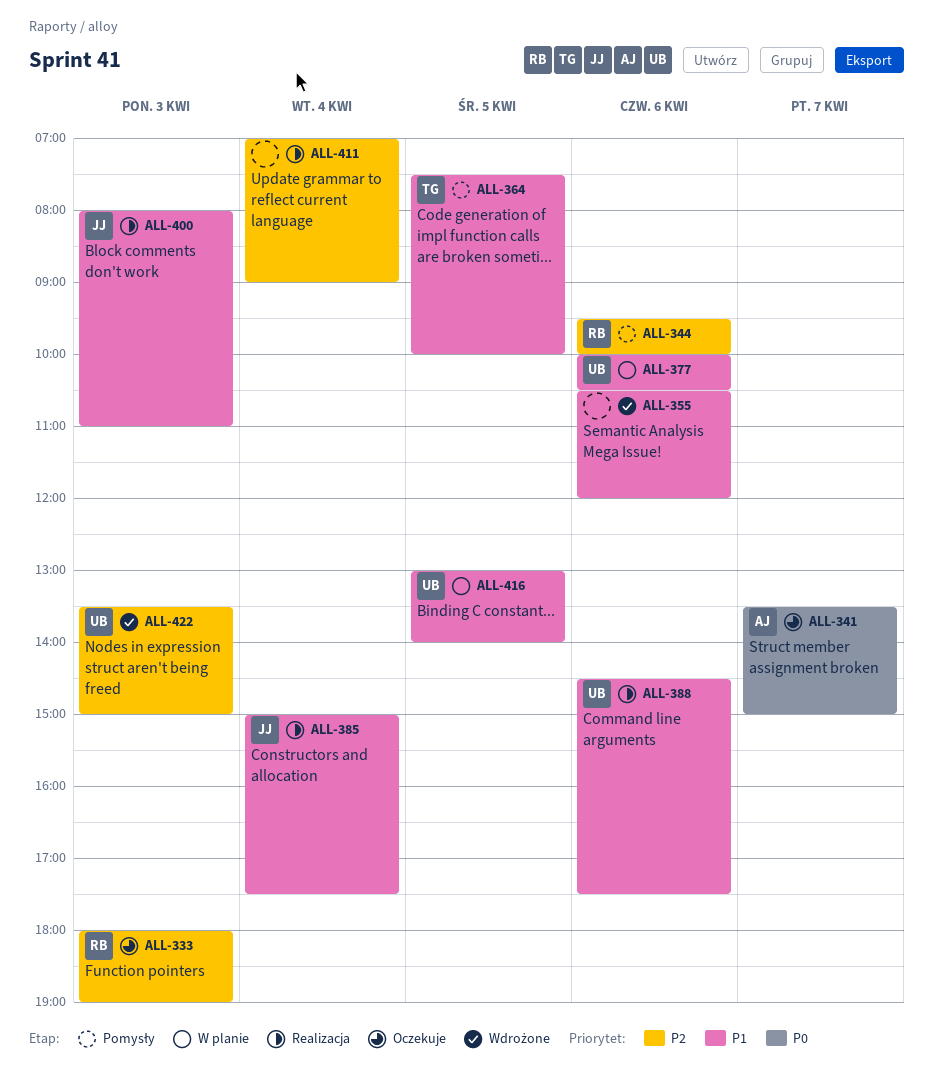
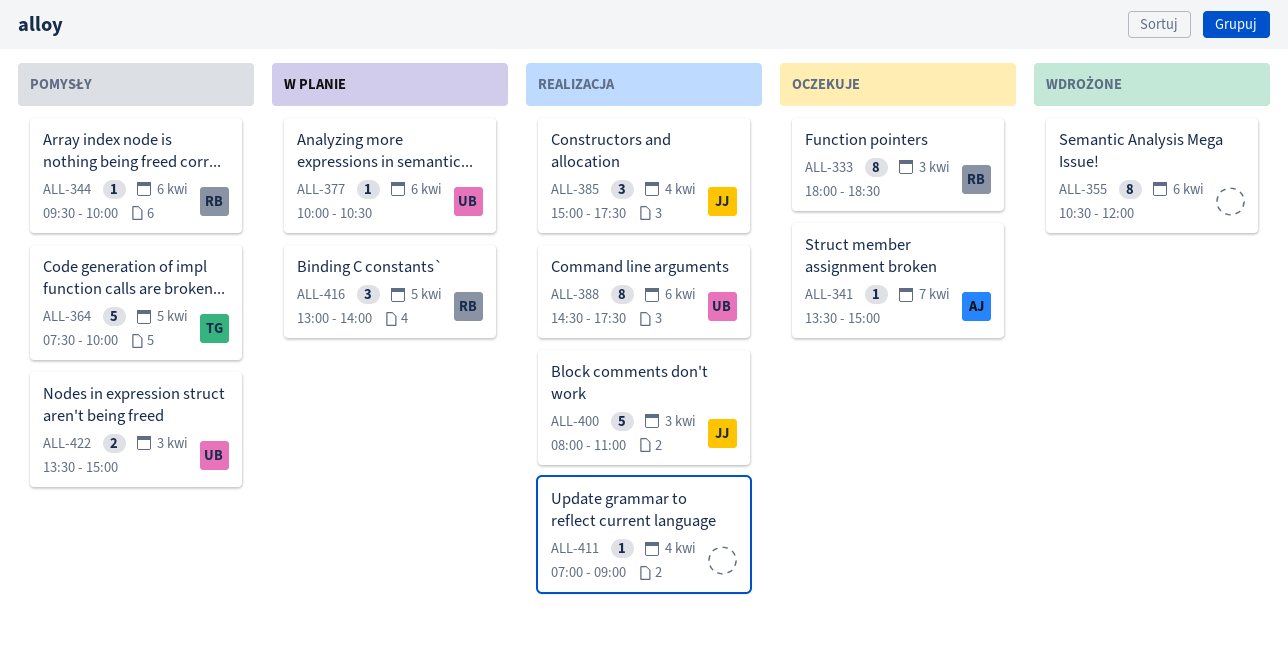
ALL-333, ends: 19:00 -> 18:30
ALL-416, owner: UB -> RB
ALL-422, status: Wdrożone -> Pomysły

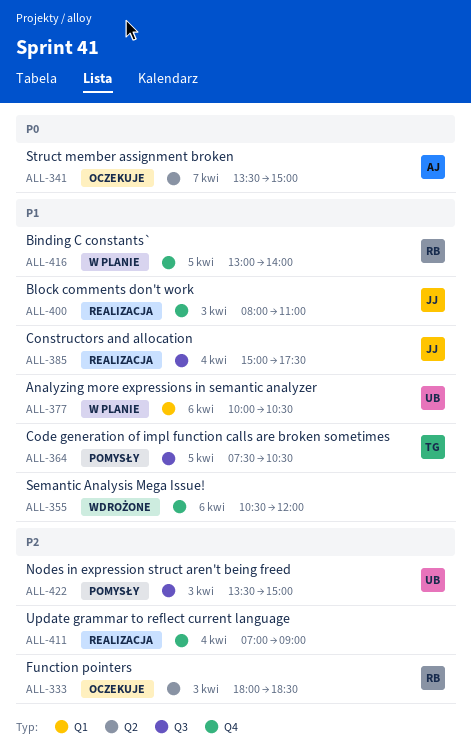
ALL-344: present -> none
ALL-364, ends: 10:00 -> 10:30
ALL-388: present -> none

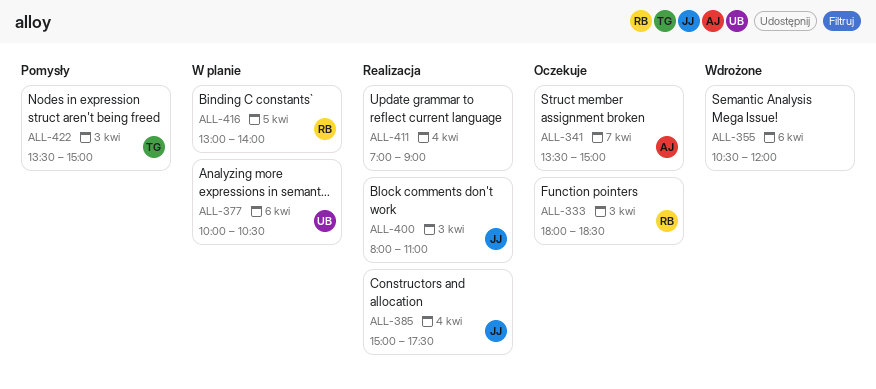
ALL-364: present -> none
ALL-422, owner: UB -> TG

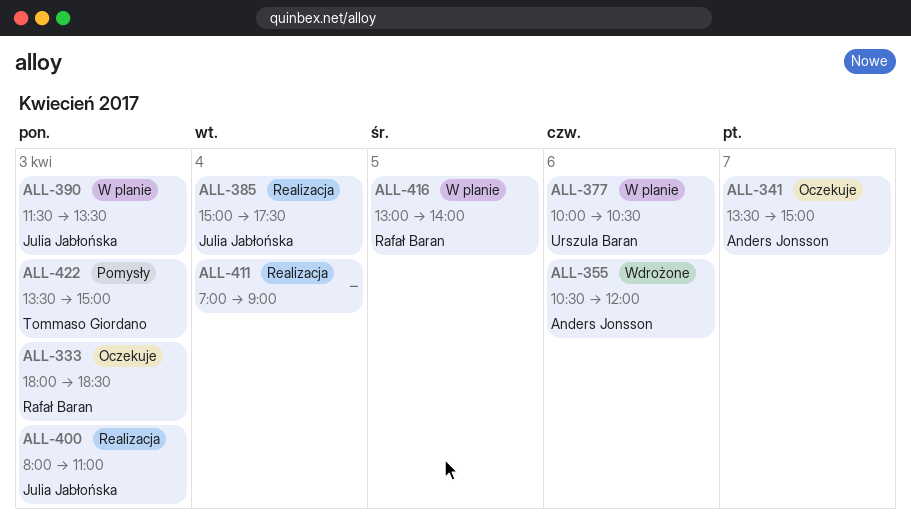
ALL-355, owner: none -> Anders Jonsson
ALL-390: none -> present

